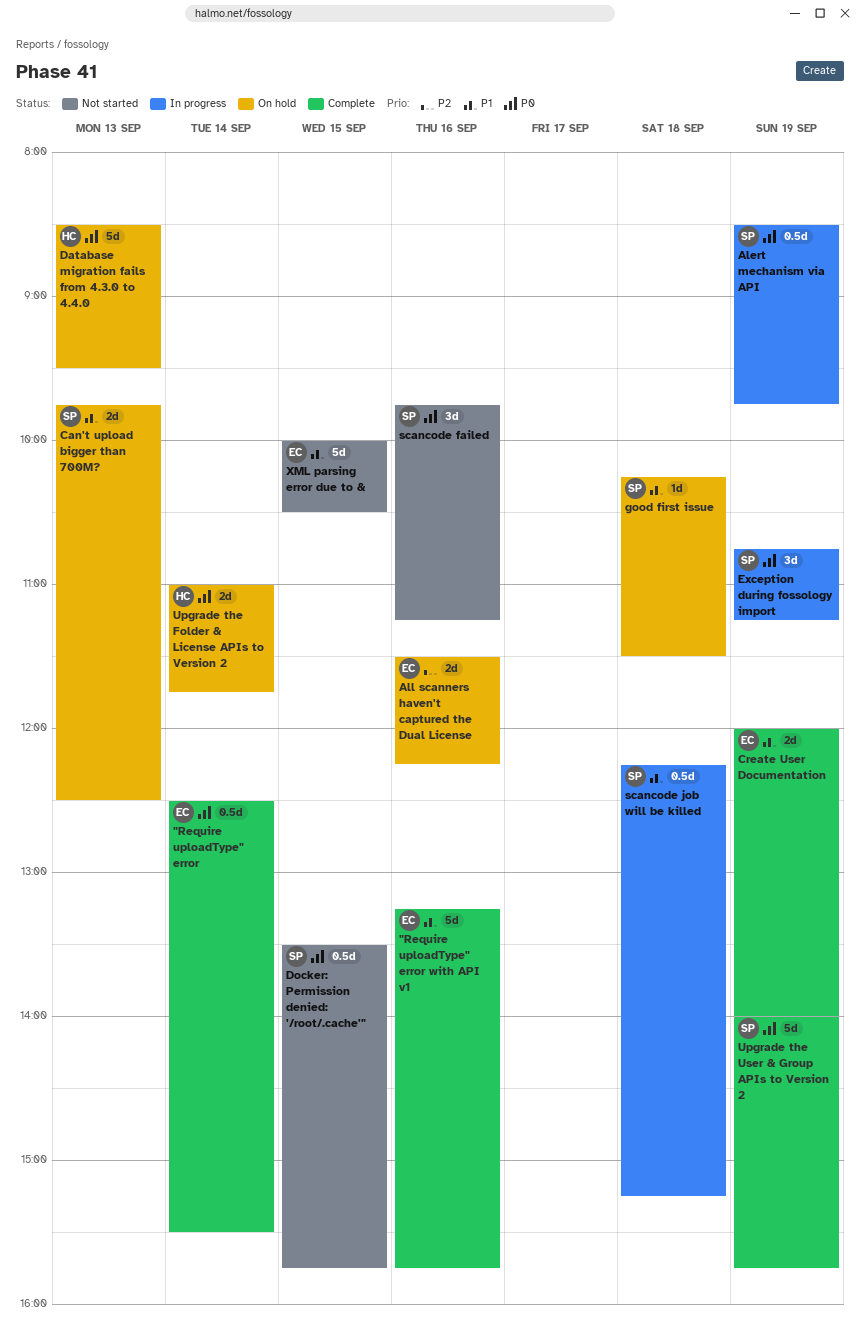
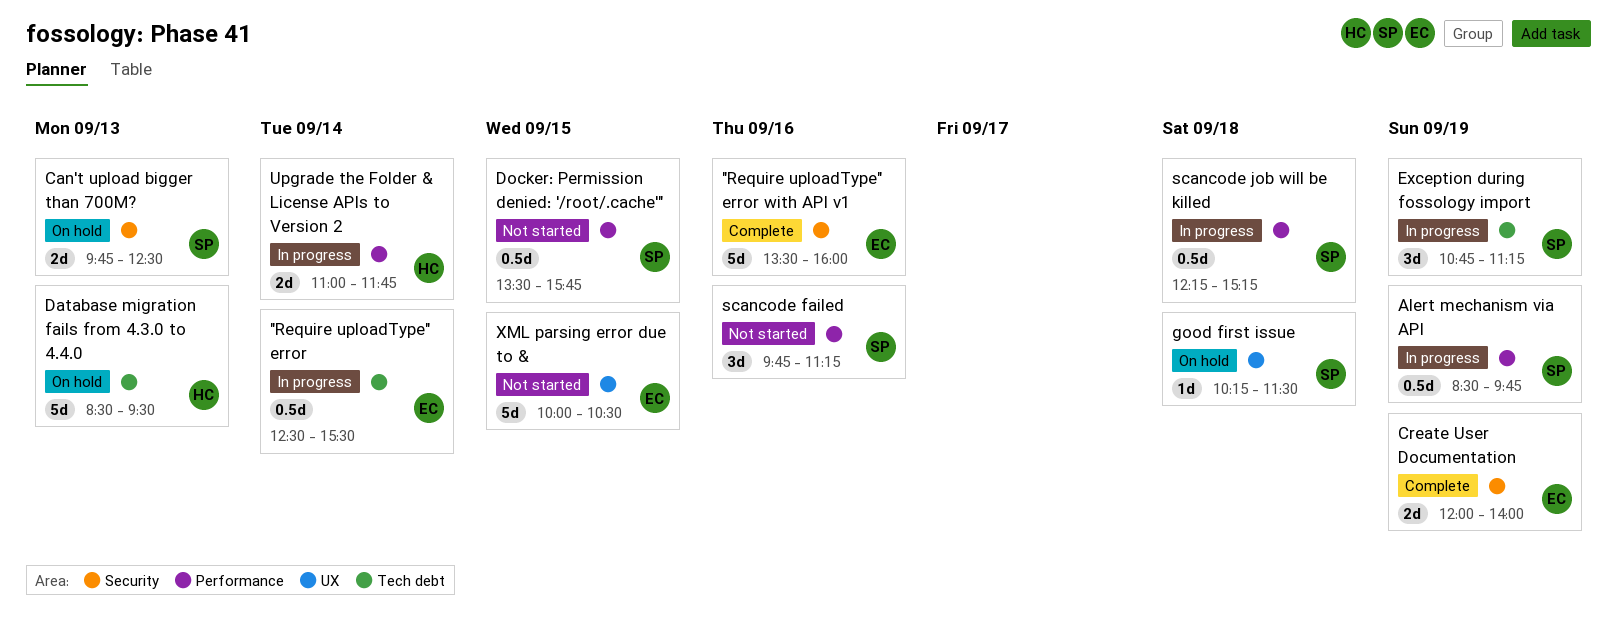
"Require uploadType" error, status: Complete -> In progress
"Require uploadType" error with API v1, begins: 13:15 -> 13:30
"Require uploadType" error with API v1, ends: 15:45 -> 16:00
All scanners haven't captured the Dual License: present -> none
Upgrade the Folder & License APIs to Version 2, status: On hold -> In progress
Upgrade the User & Group APIs to Version 2: present -> none

